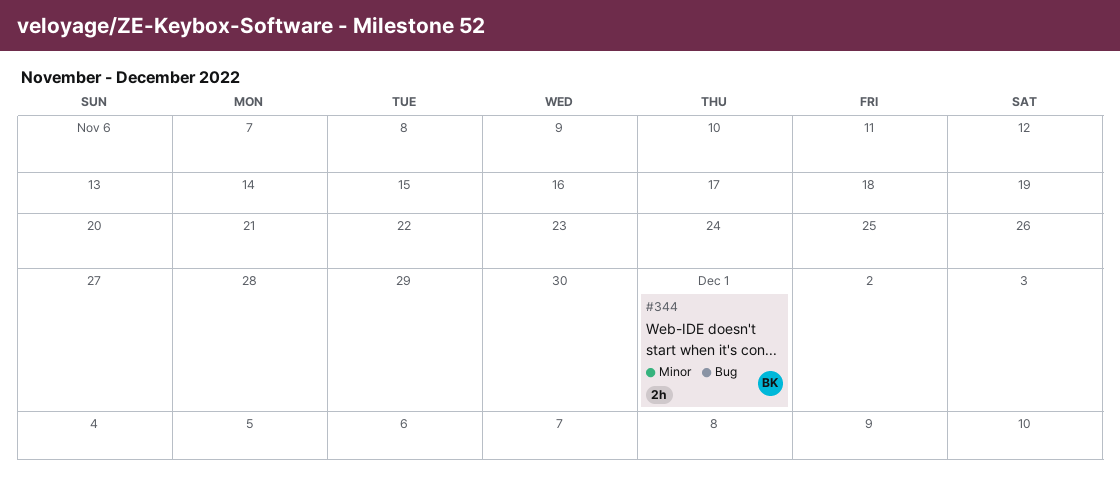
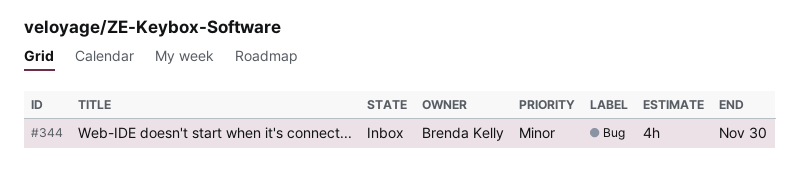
#344, estimate: 2h -> 4h
#344, due: Dec 1 -> Nov 30

